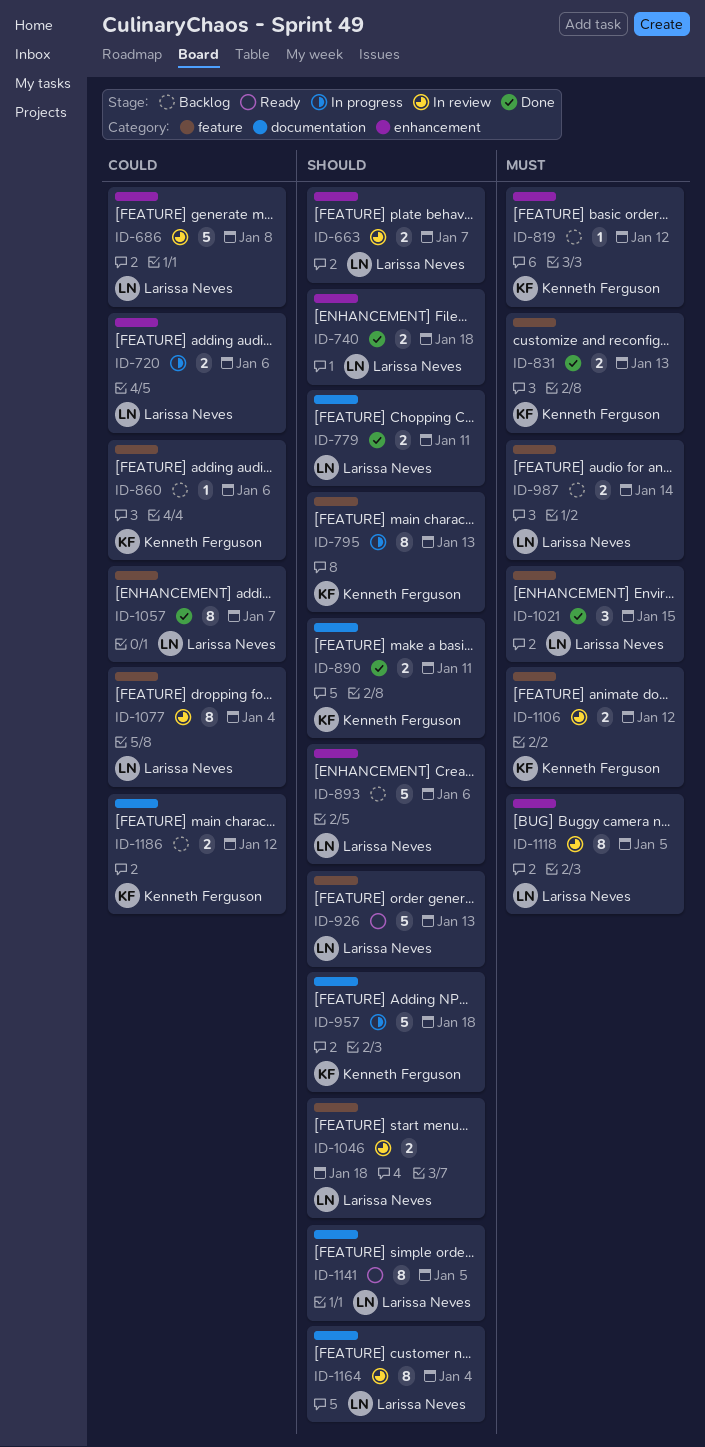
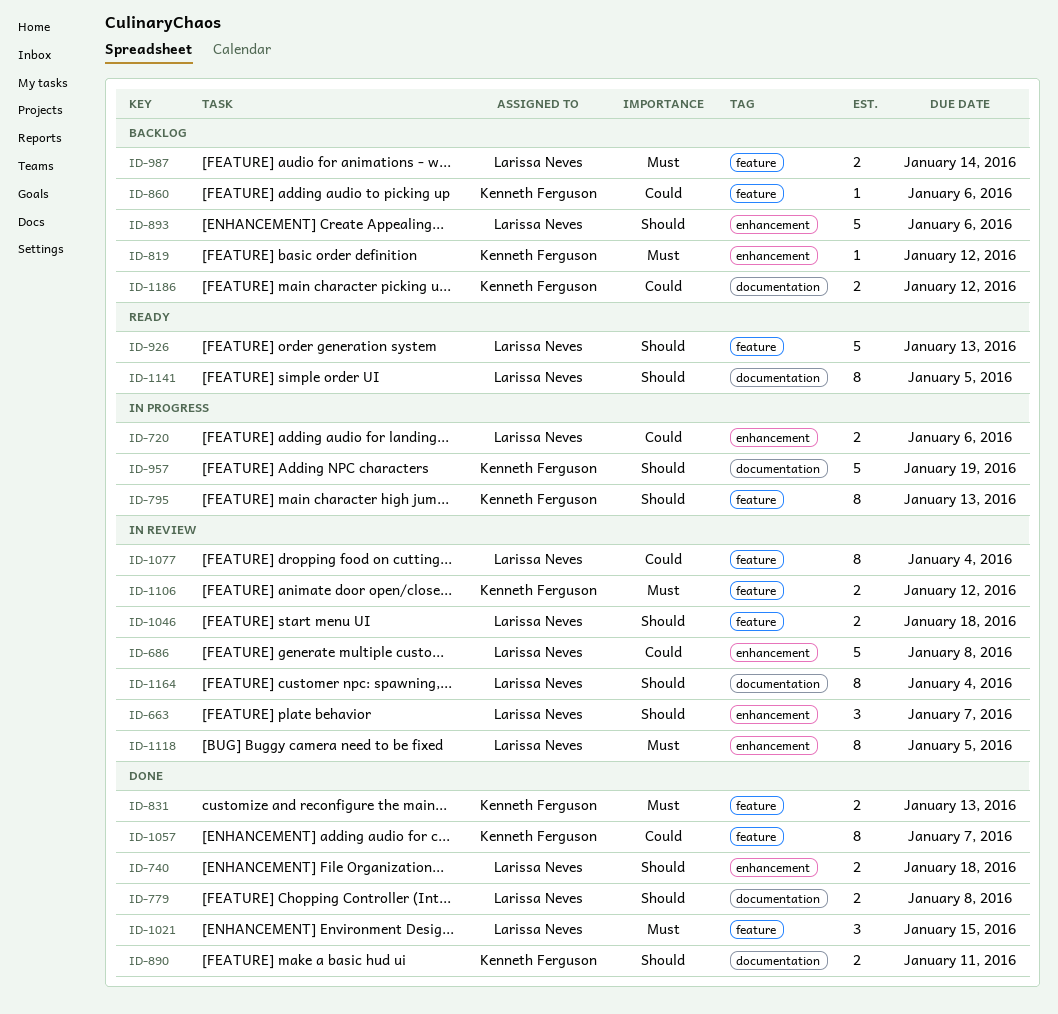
ID-663, estimate: 2 -> 3
ID-779, due: Jan 11 -> Jan 8
ID-957, due: Jan 18 -> Jan 19
ID-1057, owner: Larissa Neves -> Kenneth Ferguson

